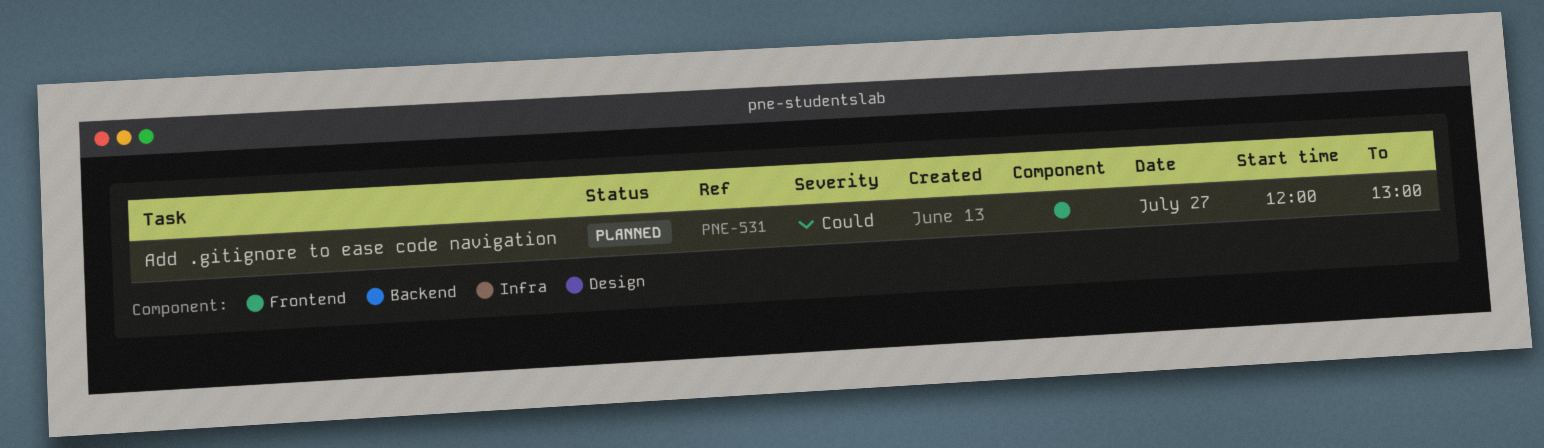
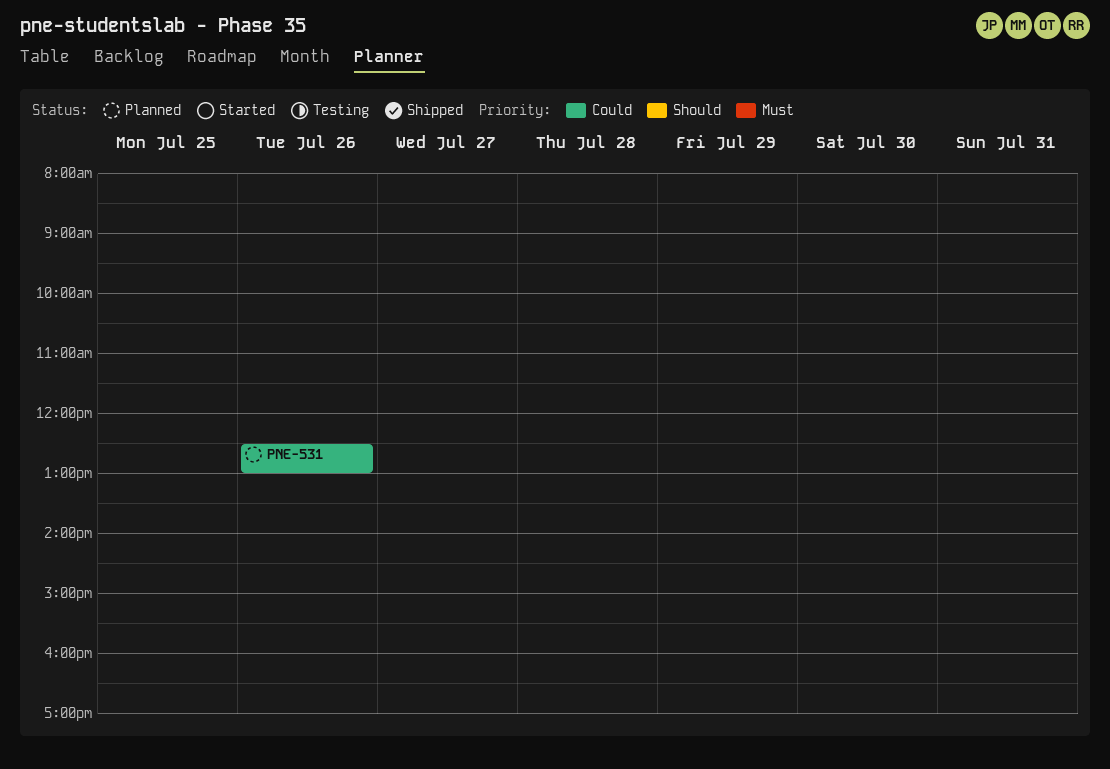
PNE-531, day: Jul 27 -> Jul 26
PNE-531, begins: 12:00 -> 12:30

